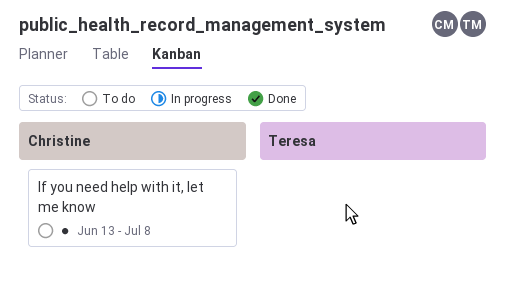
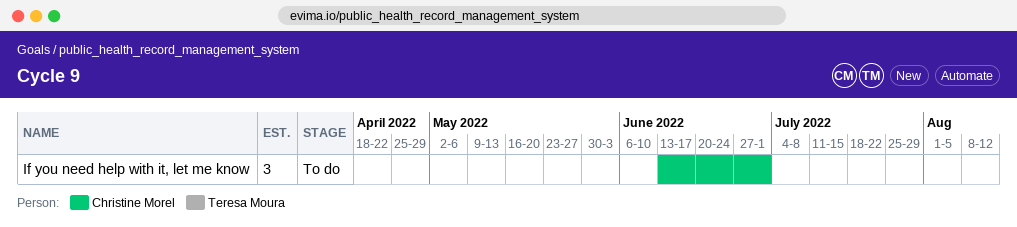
If you need help with it, let me know, estimate: 1 -> 3
If you need help with it, let me know, due: Jul 8 -> Jul 1

